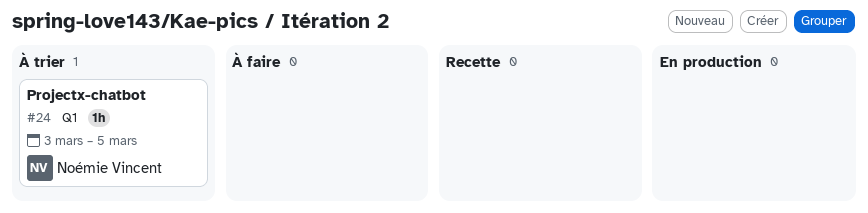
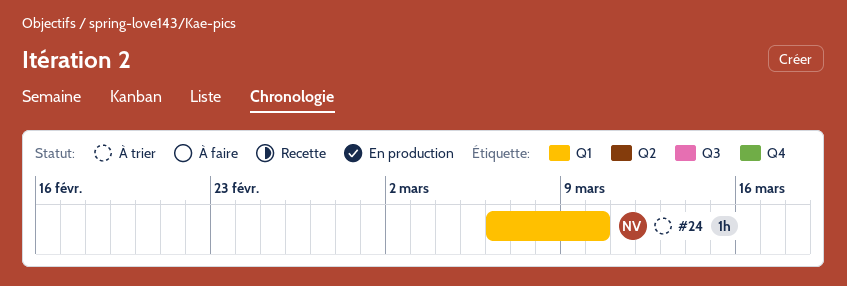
#24, start: Mar 3 -> Mar 6
#24, due: Mar 5 -> Mar 10

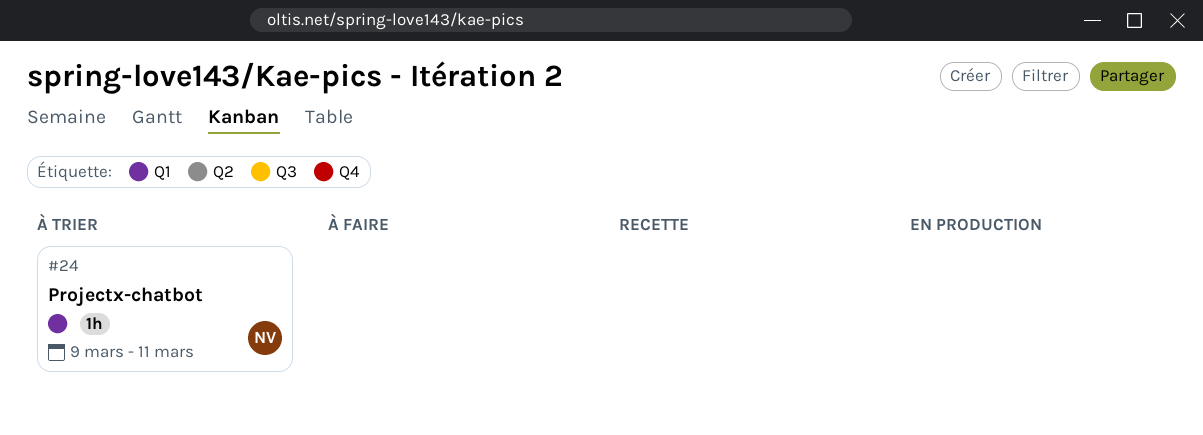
#24, start: Mar 6 -> Mar 9
#24, due: Mar 10 -> Mar 11

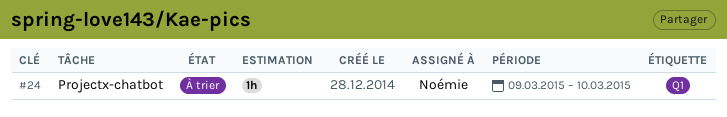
#24, due: Mar 11 -> Mar 10

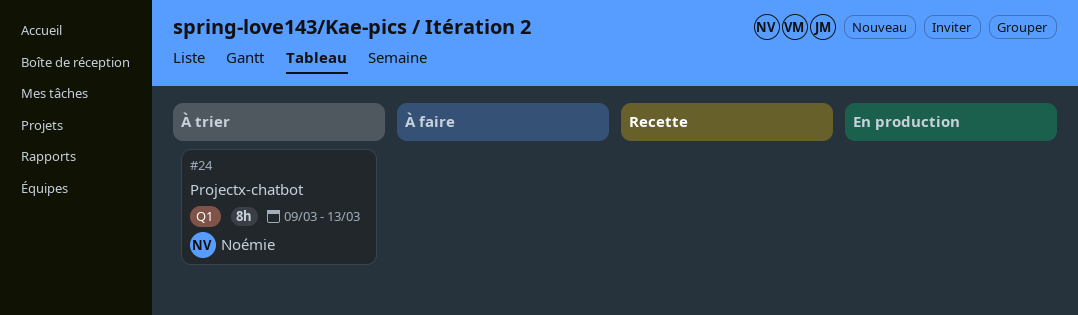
#24, estimate: 1h -> 8h
#24, due: Mar 10 -> Mar 13

